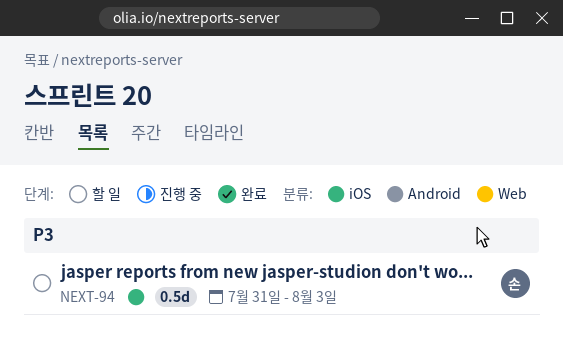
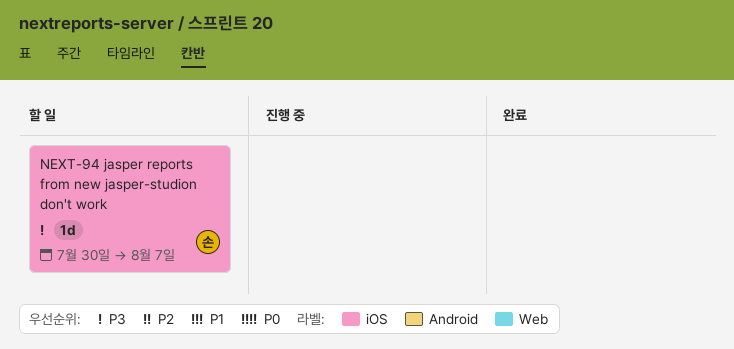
NEXT-94, estimate: 0.5d -> 1d
NEXT-94, start: Jul 31 -> Jul 30
NEXT-94, due: Aug 3 -> Aug 7

